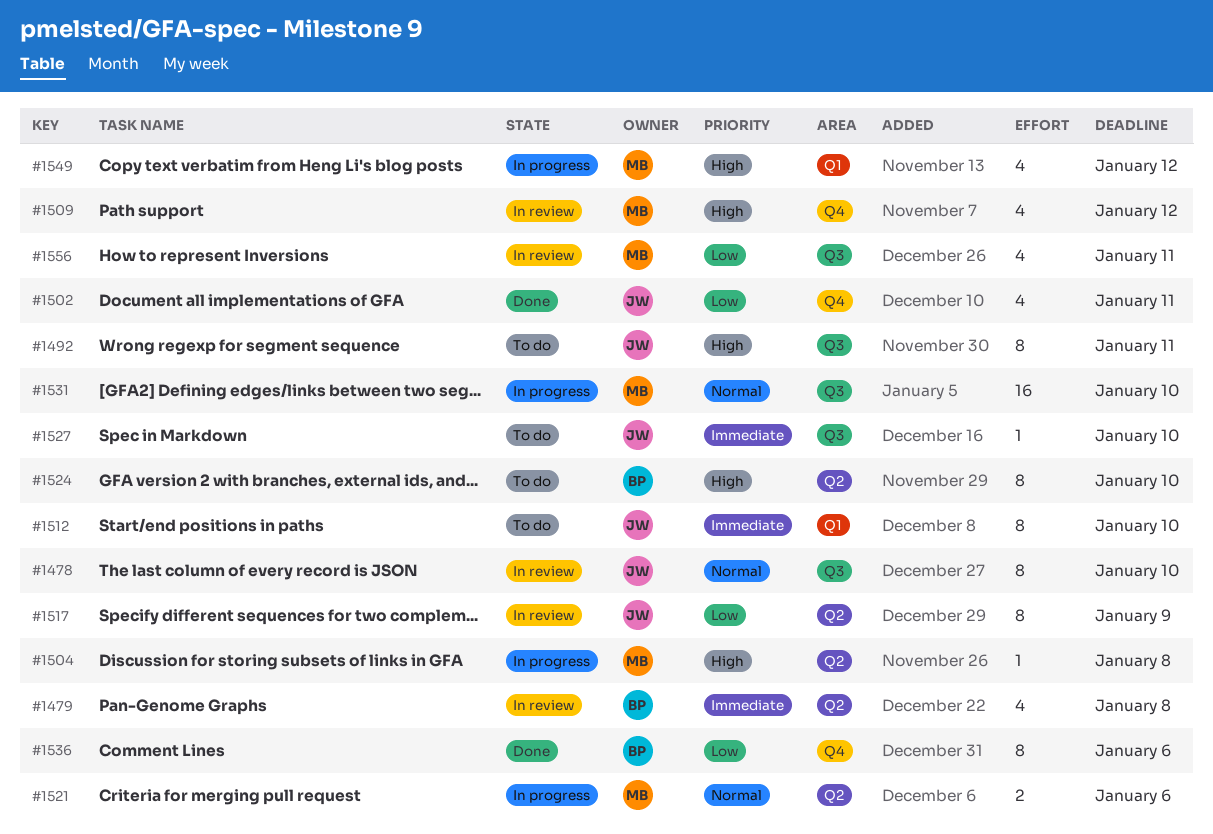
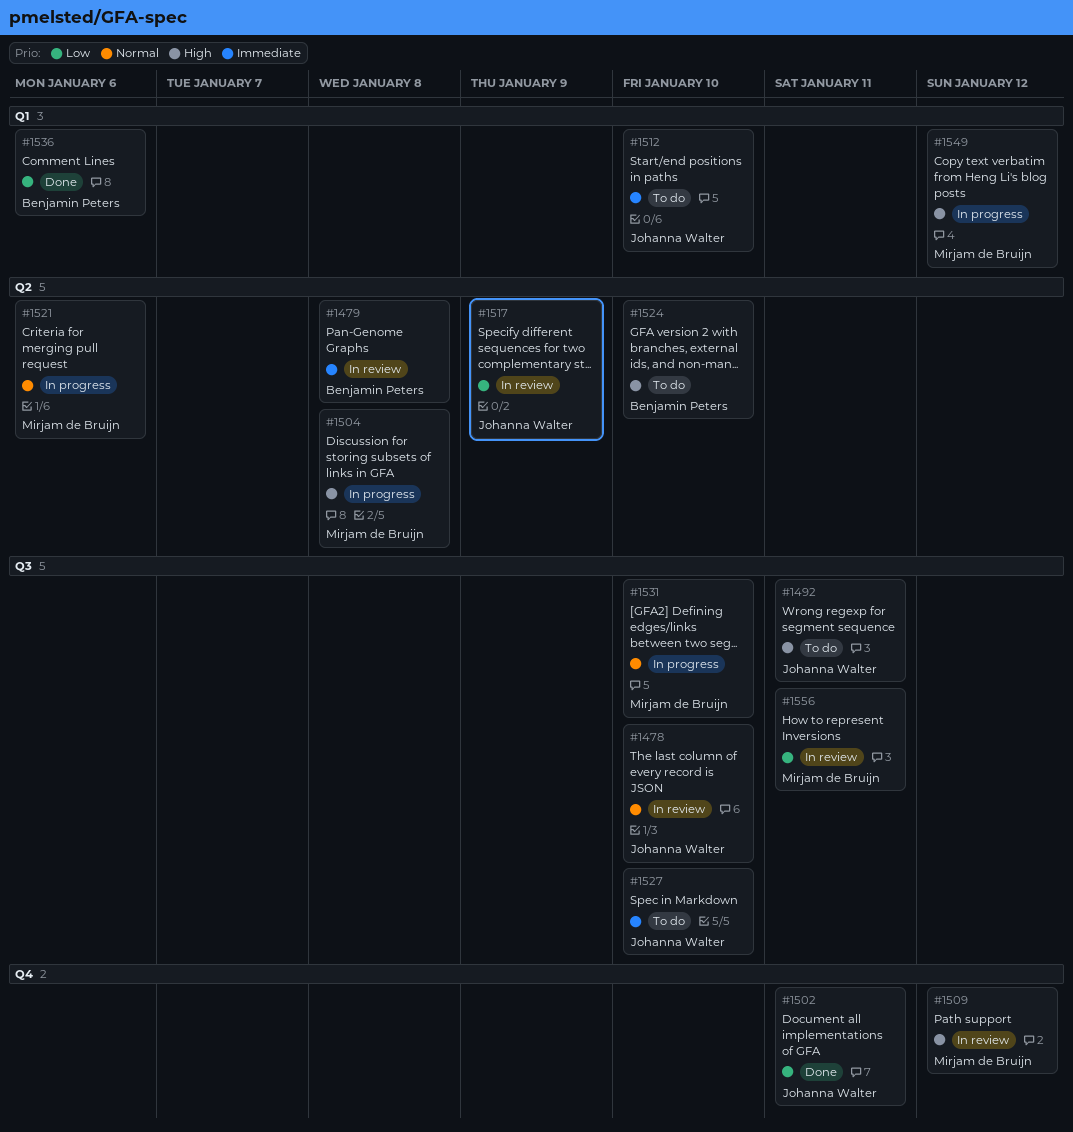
#1536, label: Q4 -> Q1

